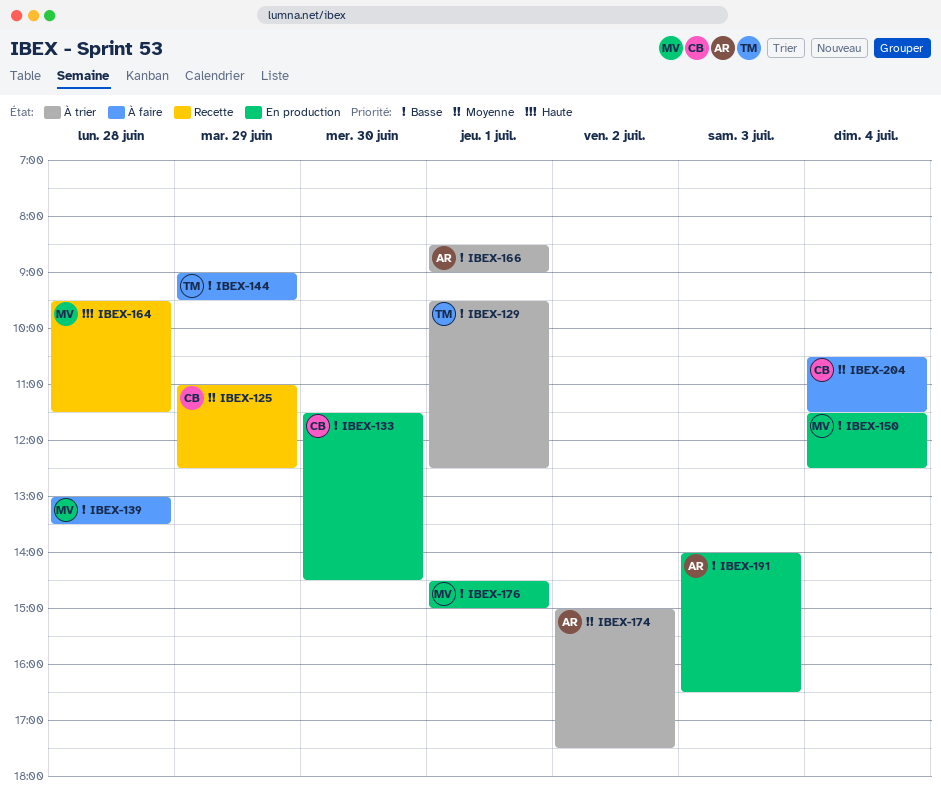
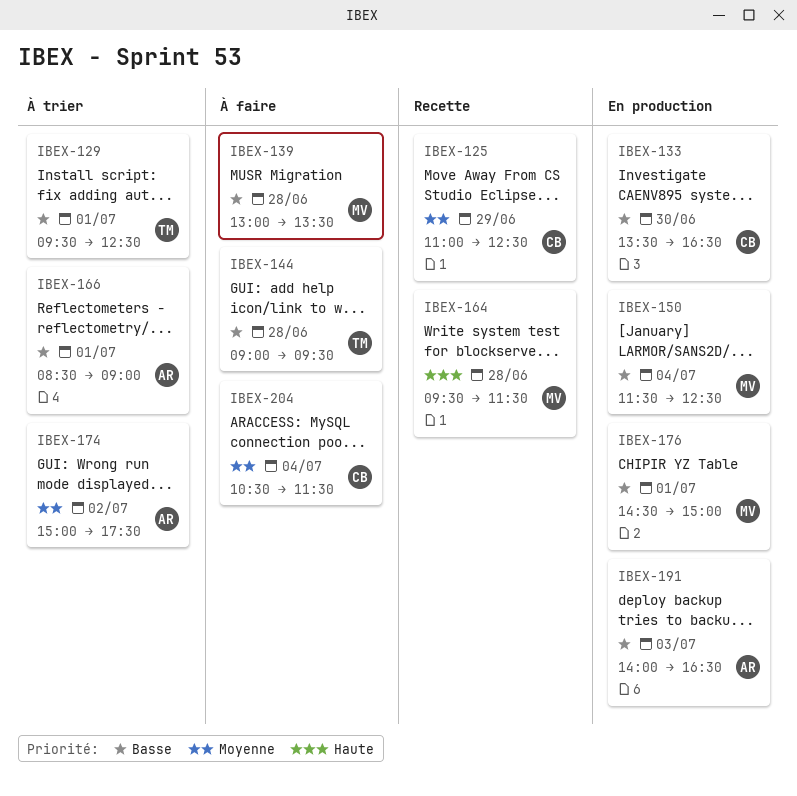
IBEX-133, begins: 11:30 -> 13:30
IBEX-133, ends: 14:30 -> 16:30
IBEX-144, day: Jun 29 -> Jun 28

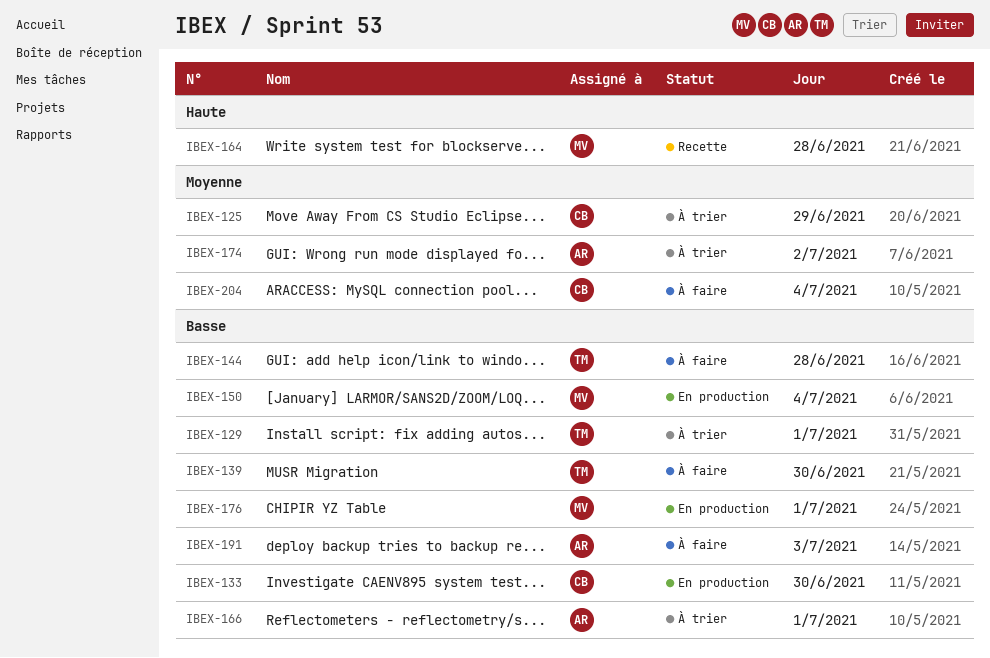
IBEX-125, status: Recette -> À trier
IBEX-139, owner: MV -> TM
IBEX-139, day: Jun 28 -> Jun 30
IBEX-191, status: En production -> À faire

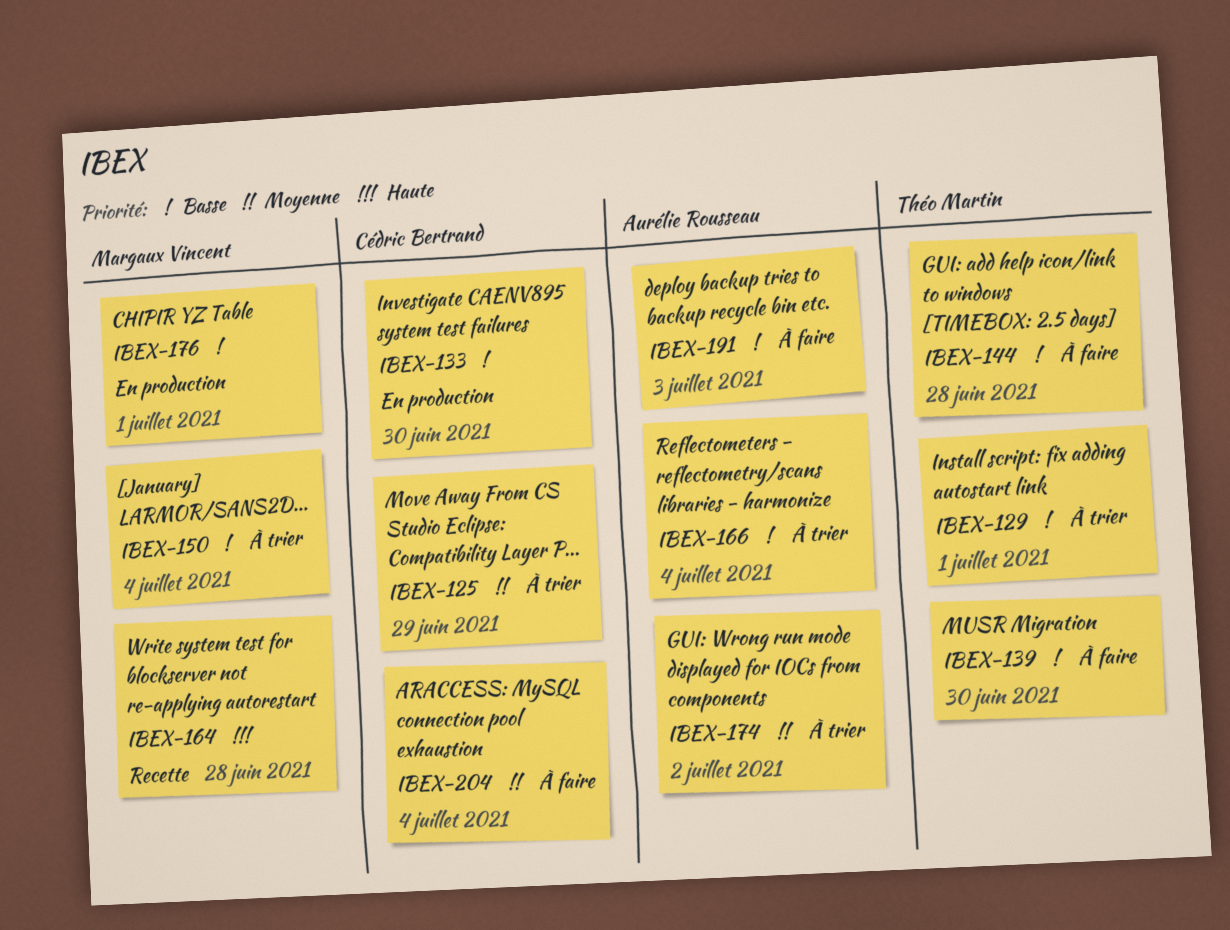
IBEX-150, status: En production -> À trier
IBEX-166, day: Jul 1 -> Jul 4

